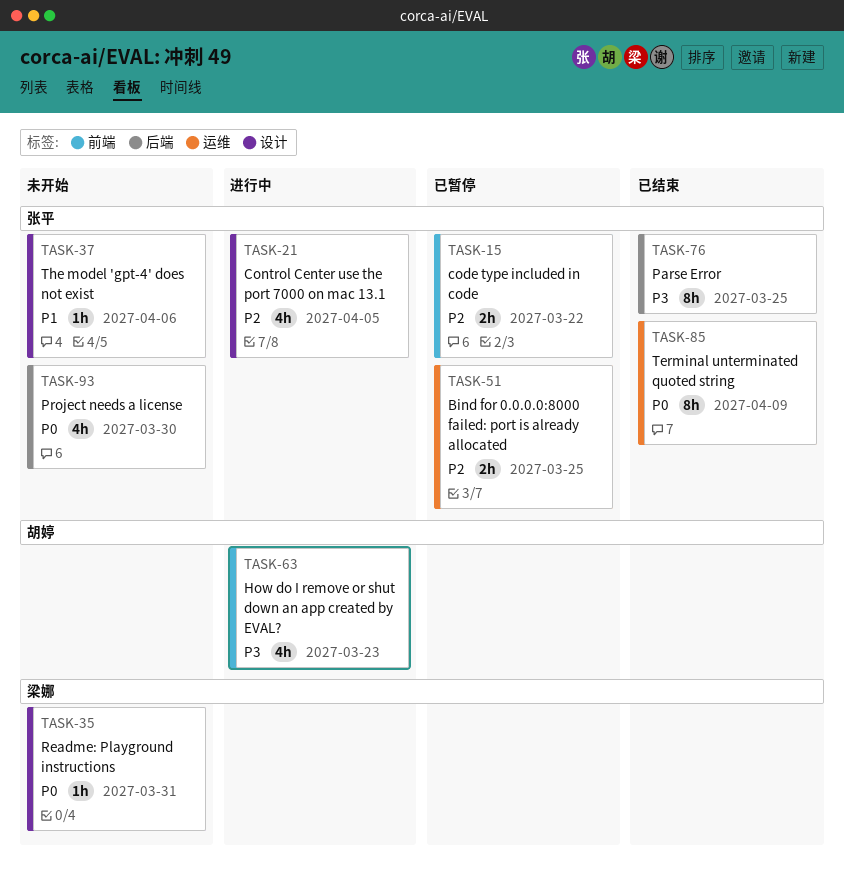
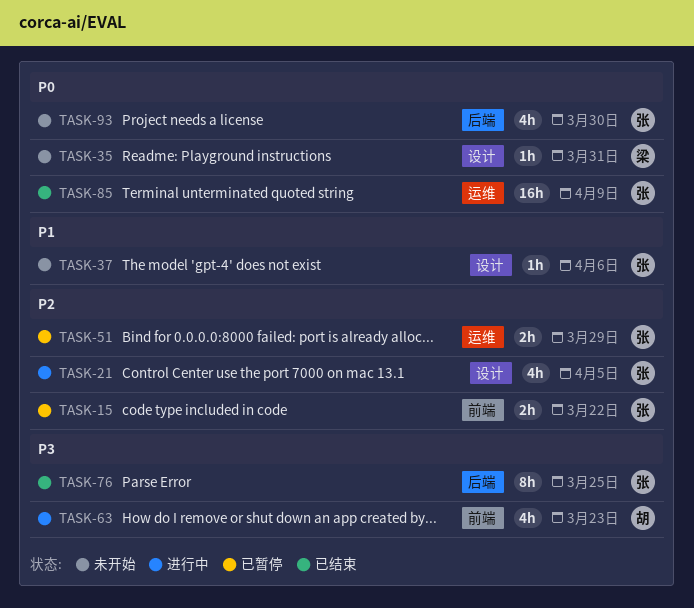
TASK-51, due: Mar 25 -> Mar 29
TASK-85, estimate: 8h -> 16h

